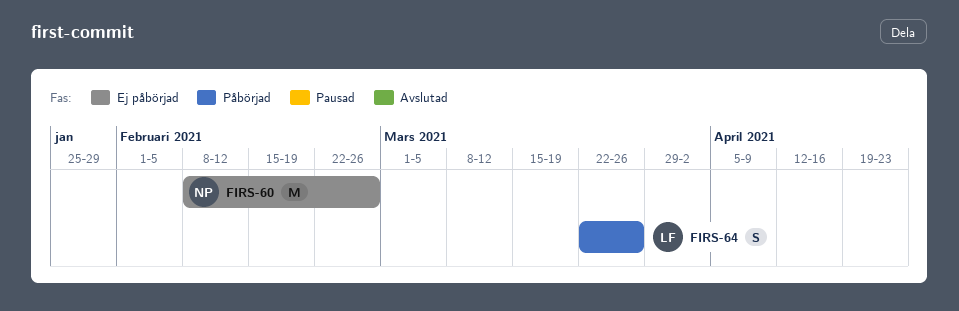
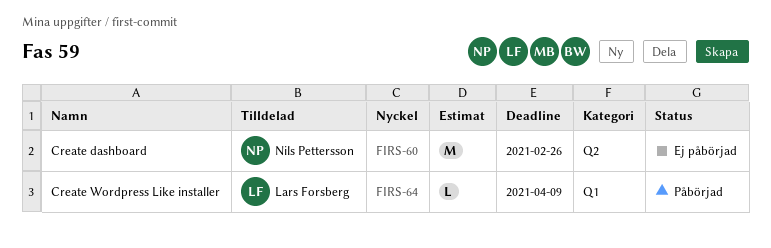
FIRS-64, estimate: S -> L
FIRS-64, due: Mar 26 -> Apr 9

